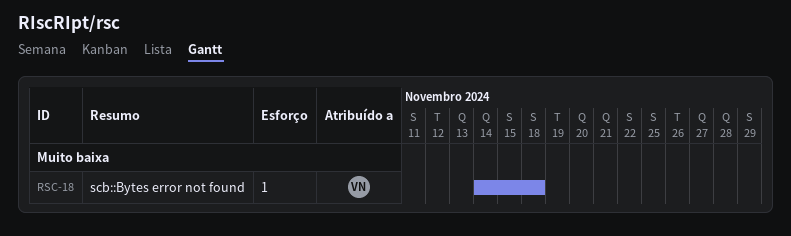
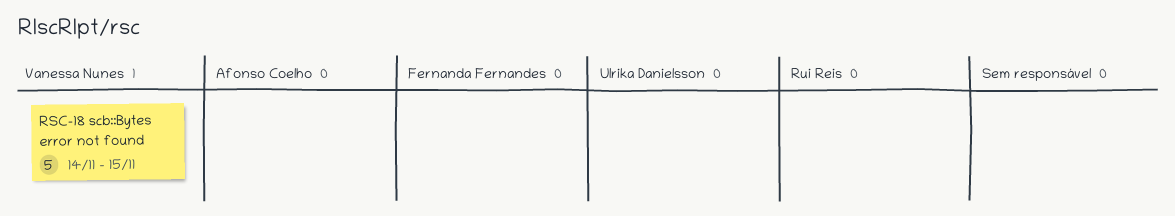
RSC-18, estimate: 1 -> 5
RSC-18, due: Nov 18 -> Nov 15

